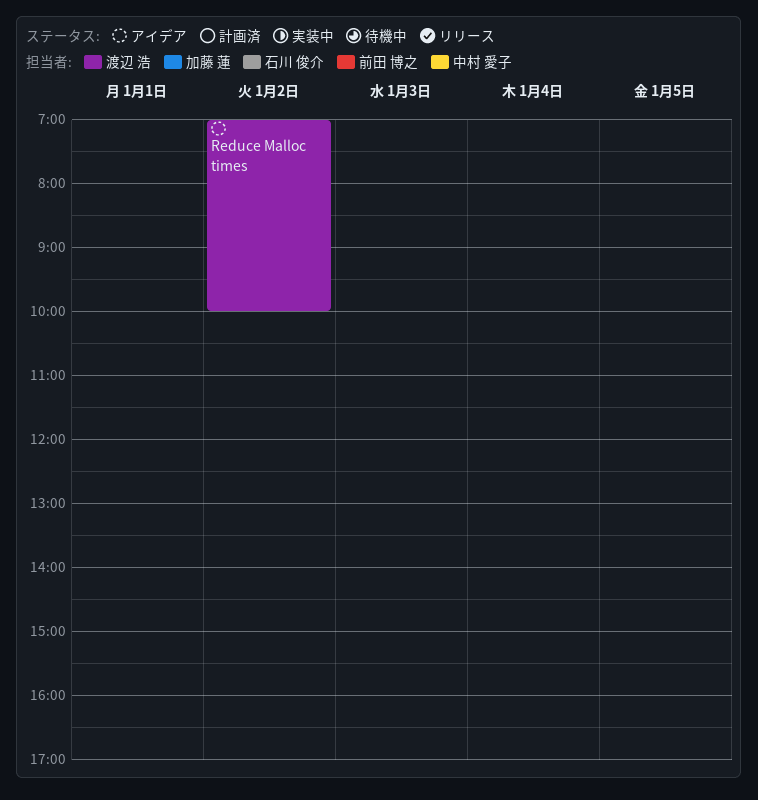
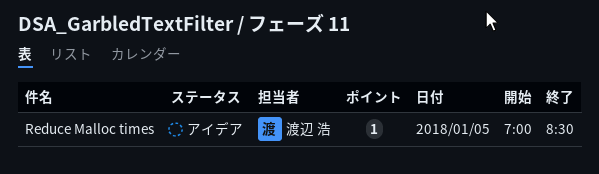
Reduce Malloc times, day: Jan 2 -> Jan 5
Reduce Malloc times, ends: 10:00 -> 08:30

